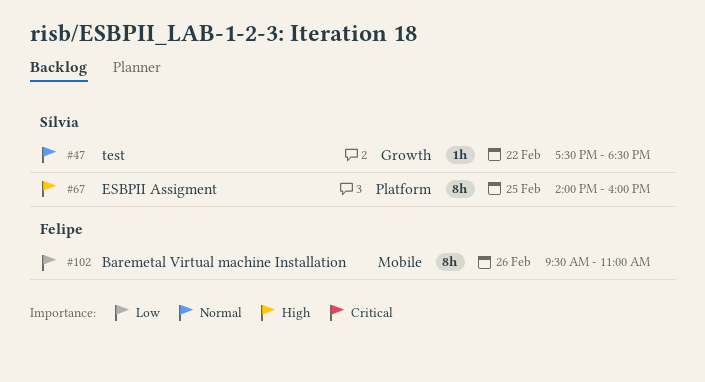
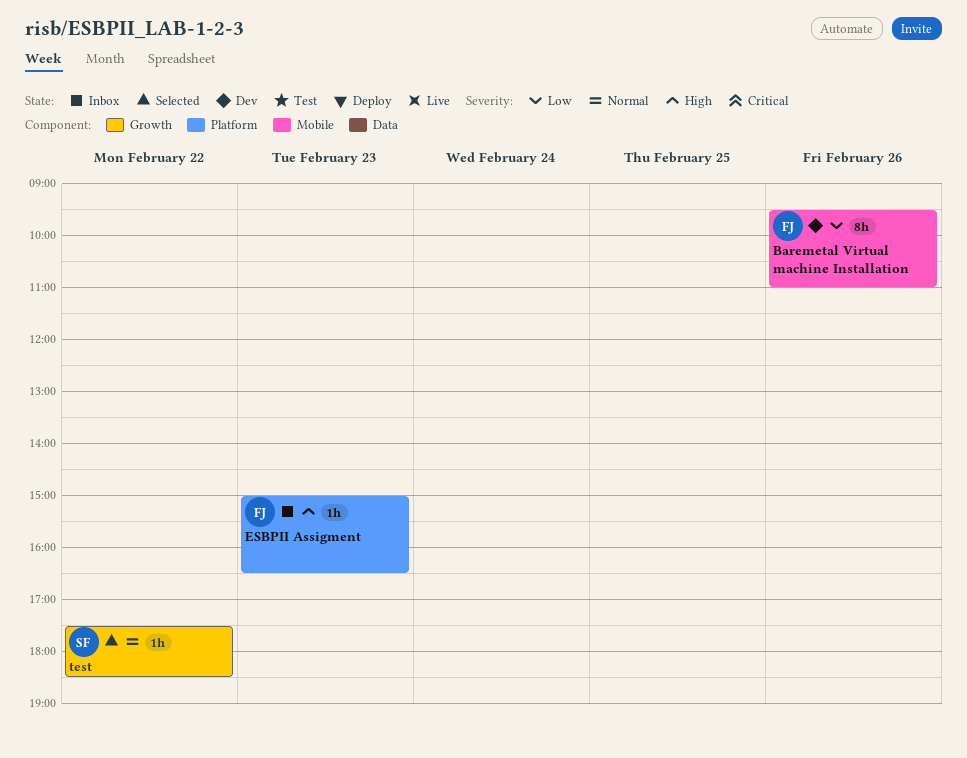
ESBPII Assigment, owner: Sílvia -> Felipe
ESBPII Assigment, estimate: 8h -> 1h
ESBPII Assigment, day: Feb 25 -> Feb 23
ESBPII Assigment, begins: 14:00 -> 15:00
ESBPII Assigment, ends: 16:00 -> 16:30

